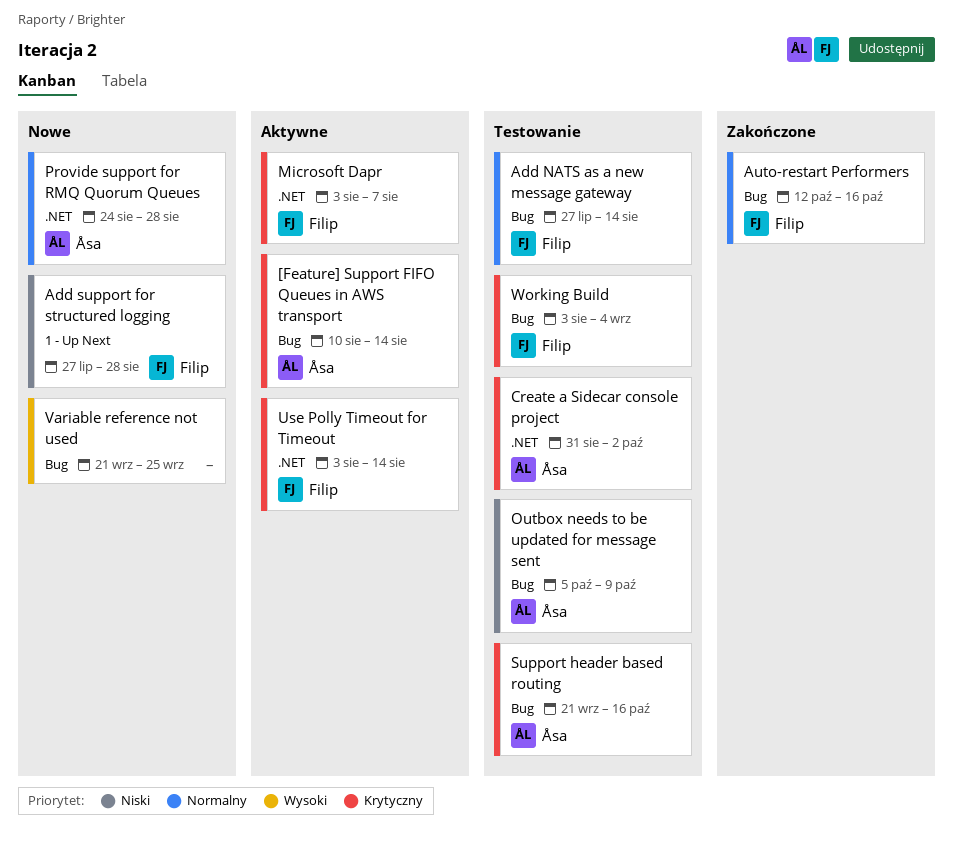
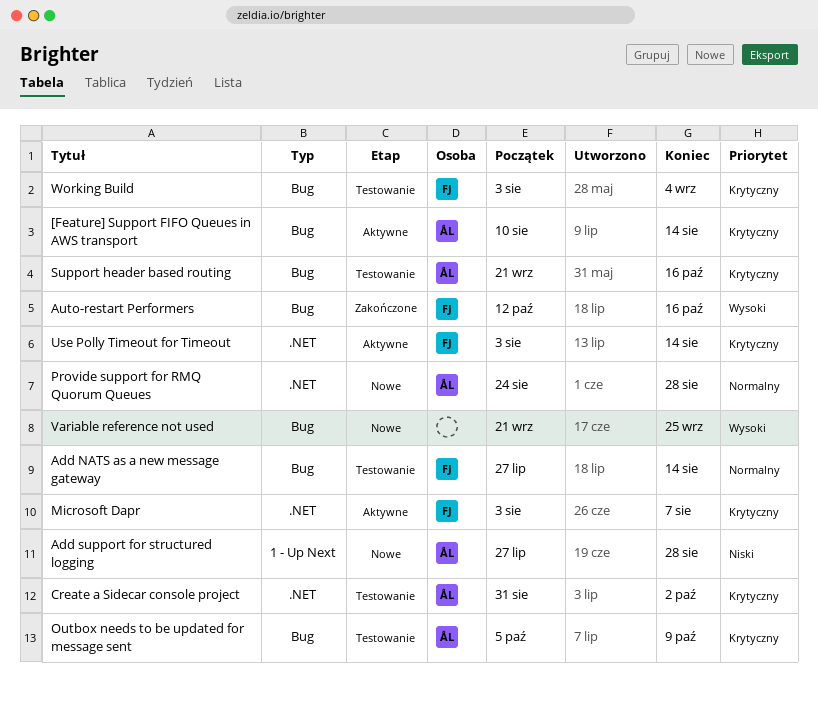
Add support for structured logging, owner: Filip -> Åsa
Auto-restart Performers, priority: Normalny -> Wysoki
Outbox needs to be updated for message sent, priority: Niski -> Krytyczny

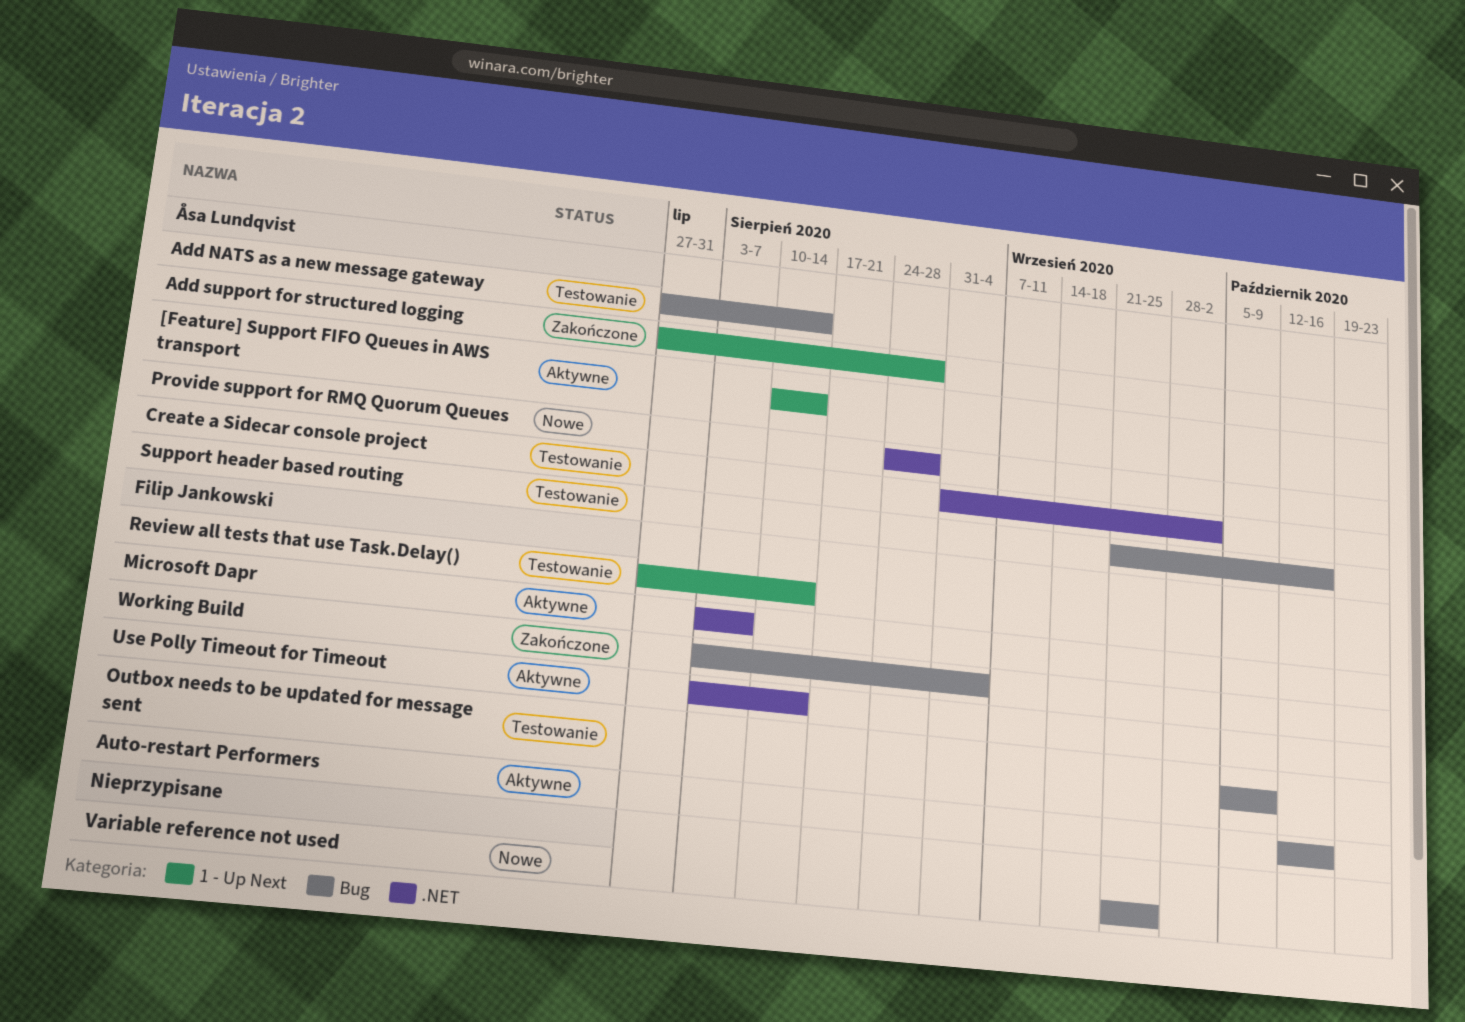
[Feature] Support FIFO Queues in AWS transport, label: Bug -> 1 - Up Next
Add NATS as a new message gateway, owner: Filip Jankowski -> Åsa Lundqvist
Add support for structured logging, status: Nowe -> Zakończone
Auto-restart Performers, status: Zakończone -> Aktywne
Outbox needs to be updated for message sent, owner: Åsa Lundqvist -> Filip Jankowski
Review all tests that use Task.Delay(): none -> present
Working Build, status: Testowanie -> Zakończone

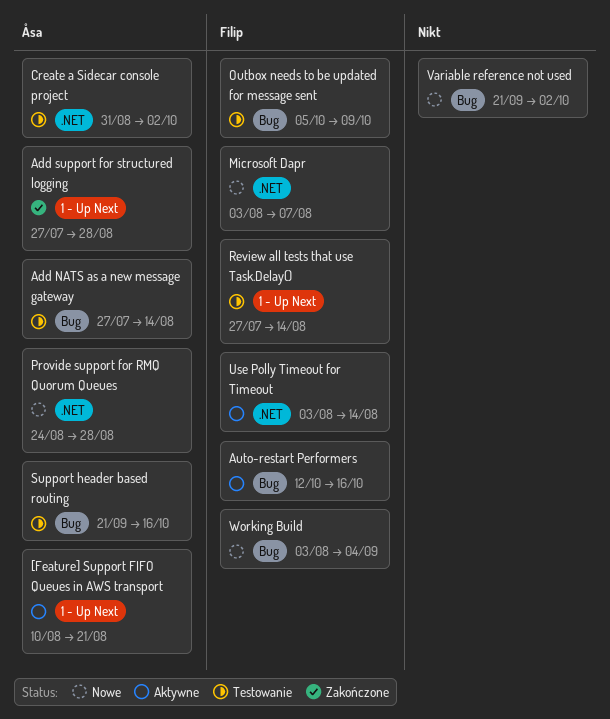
[Feature] Support FIFO Queues in AWS transport, due: Aug 14 -> Aug 21
Microsoft Dapr, status: Aktywne -> Nowe
Variable reference not used, due: Sep 25 -> Oct 2
Working Build, status: Zakończone -> Nowe

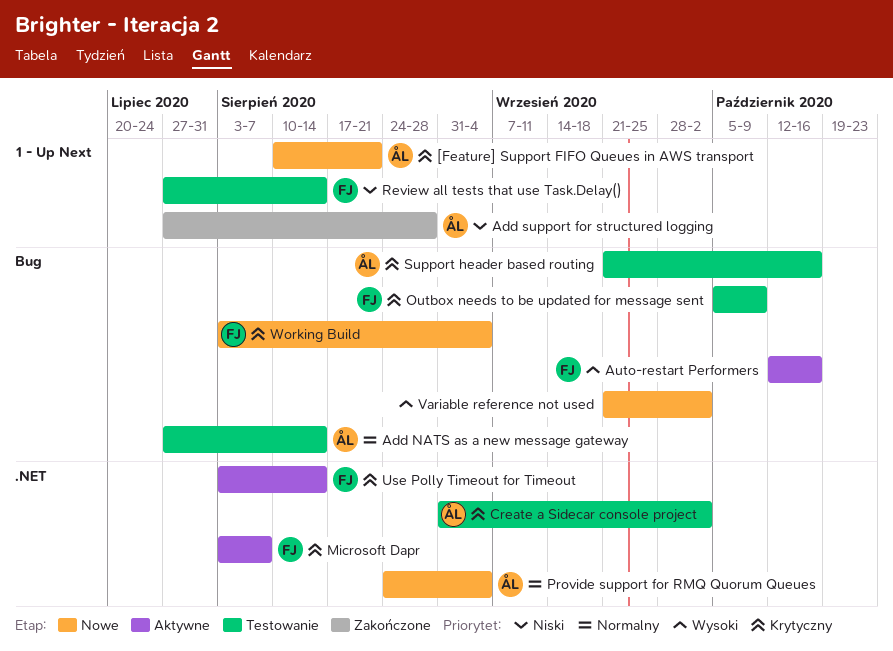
[Feature] Support FIFO Queues in AWS transport, status: Aktywne -> Nowe
Microsoft Dapr, status: Nowe -> Aktywne
Provide support for RMQ Quorum Queues, due: Aug 28 -> Sep 4

